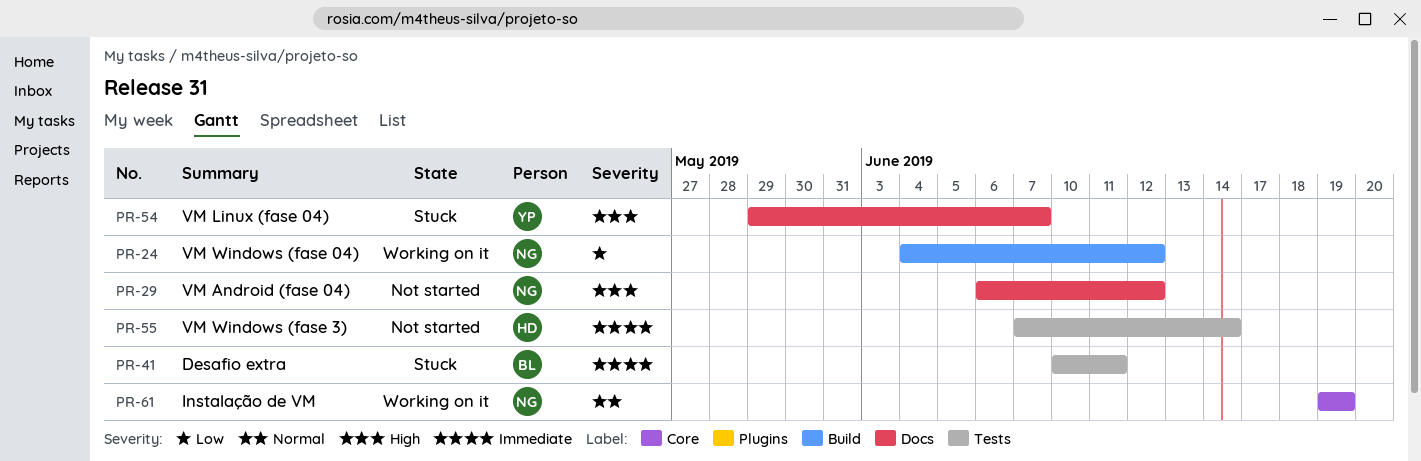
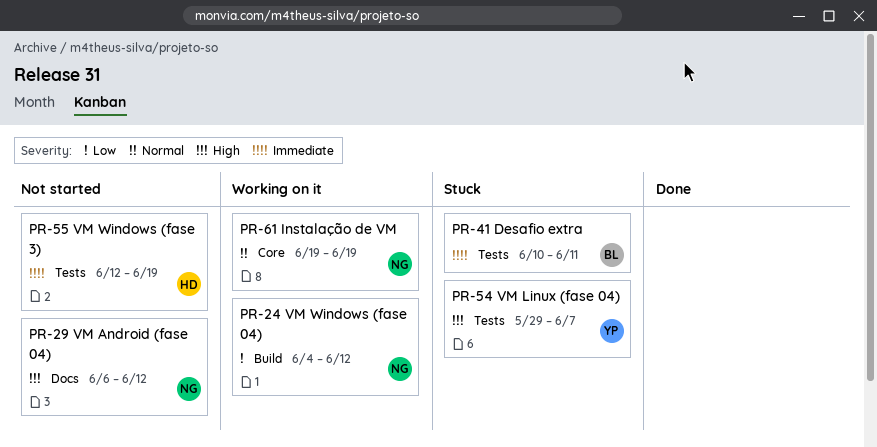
PR-54, label: Docs -> Tests
PR-55, start: Jun 7 -> Jun 12
PR-55, due: Jun 14 -> Jun 19

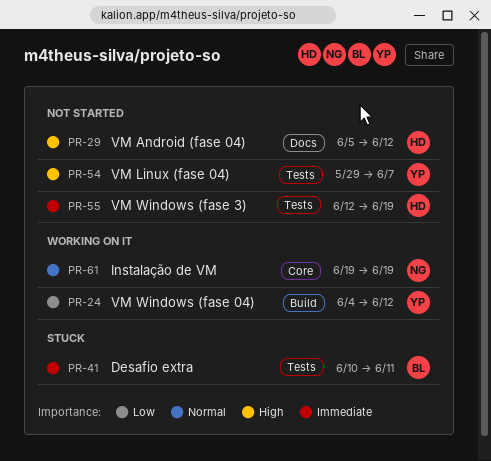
PR-24, owner: NG -> YP
PR-29, owner: NG -> HD
PR-29, start: Jun 6 -> Jun 5
PR-54, status: Stuck -> Not started

